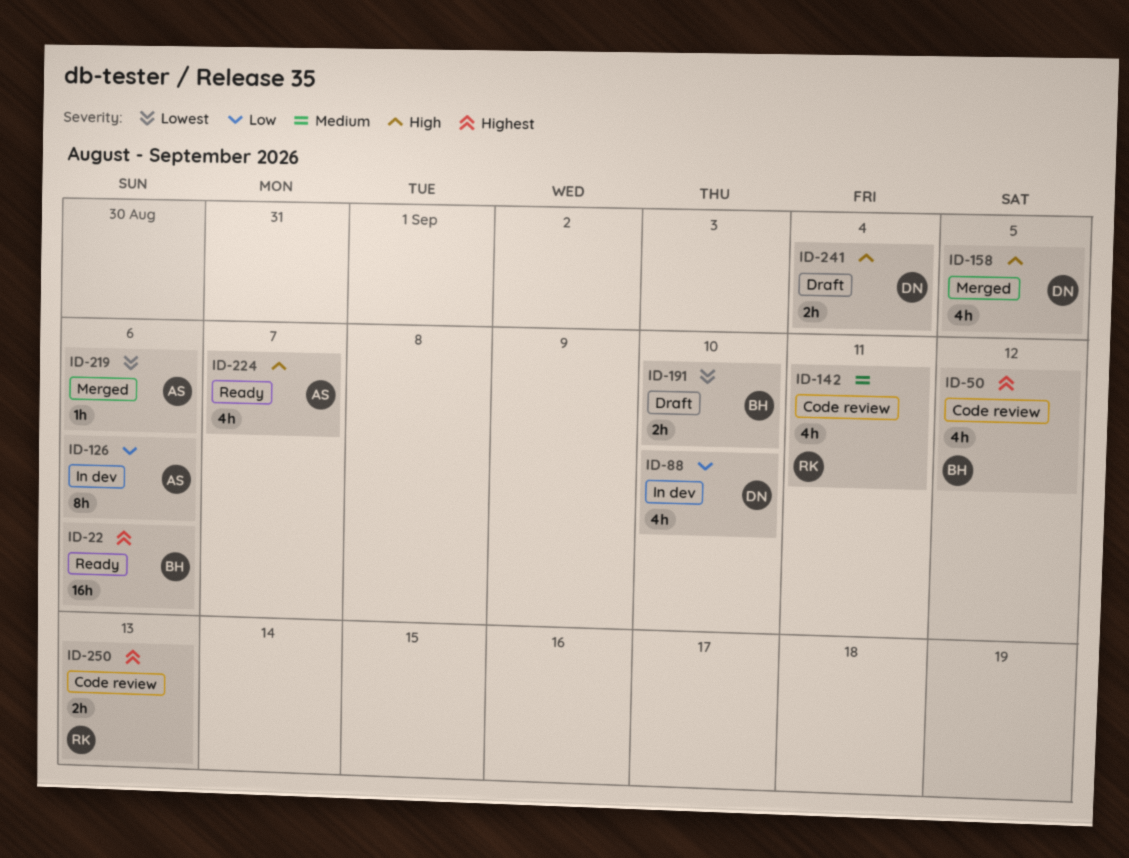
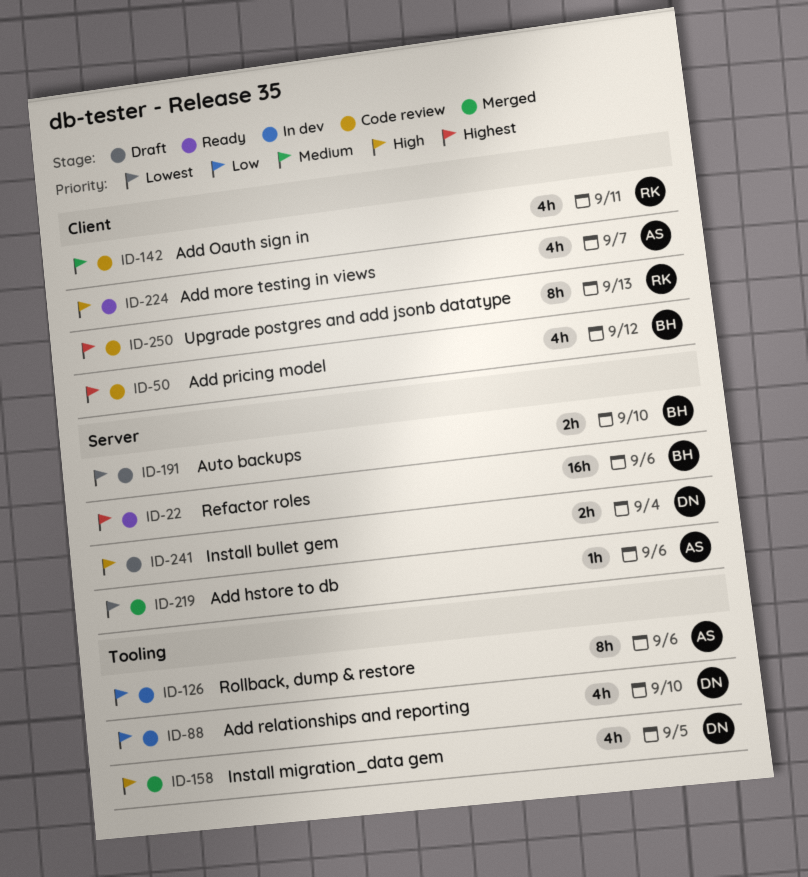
ID-250, estimate: 2h -> 8h

